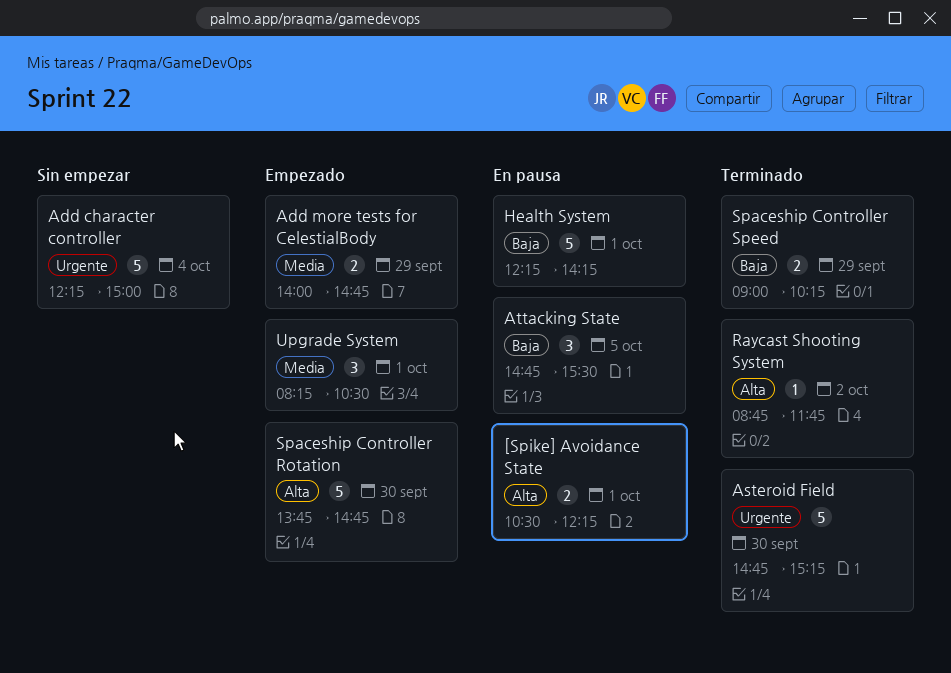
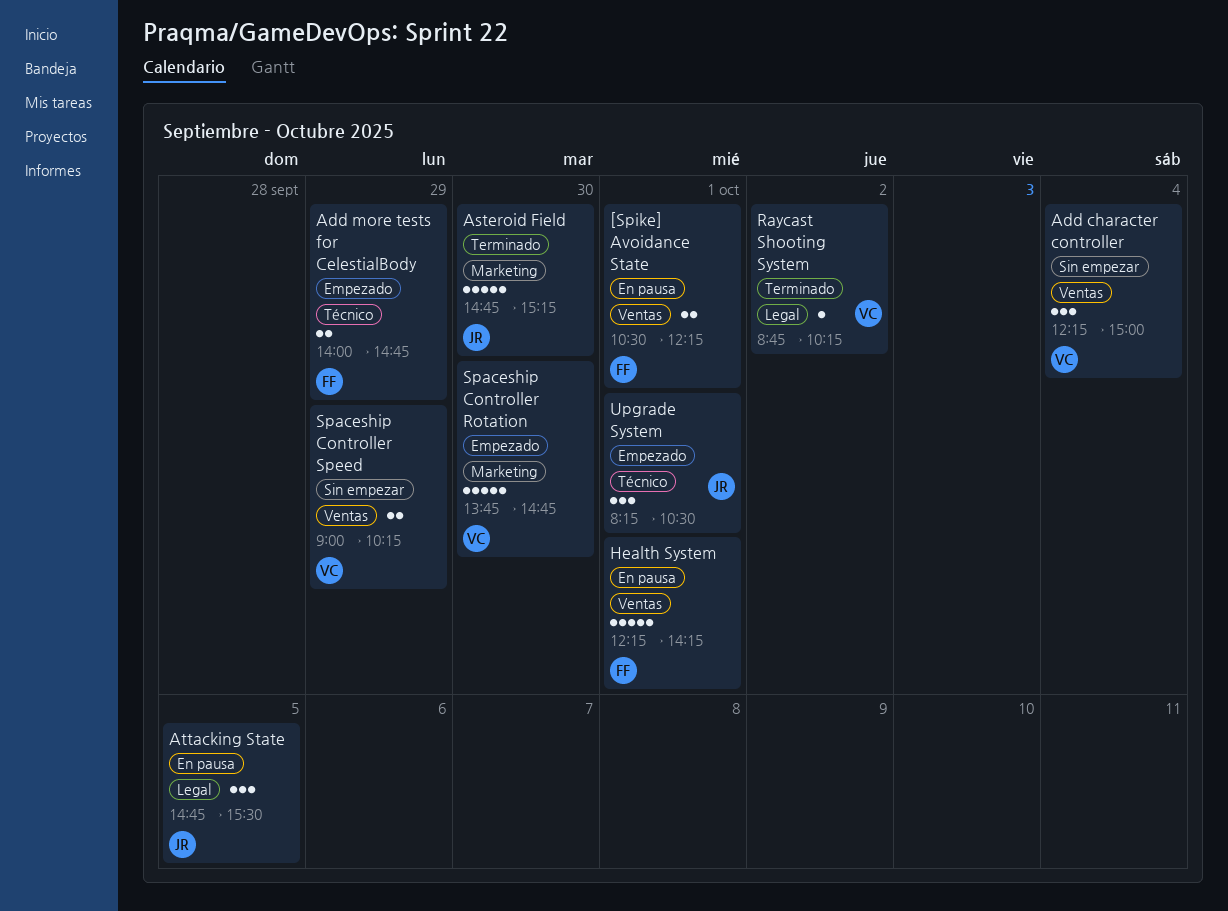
Add character controller, estimate: 5 -> 3
Raycast Shooting System, ends: 11:45 -> 10:15
Spaceship Controller Speed, status: Terminado -> Sin empezar

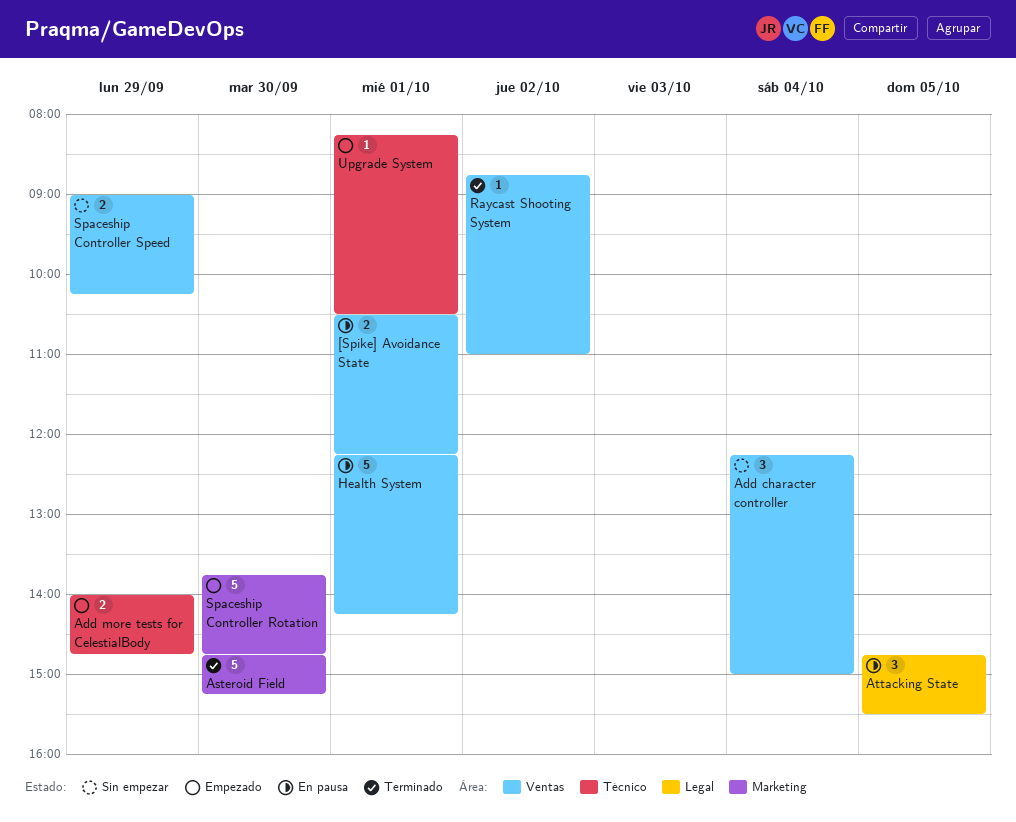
Raycast Shooting System, label: Legal -> Ventas
Raycast Shooting System, ends: 10:15 -> 11:00
Upgrade System, estimate: 3 -> 1

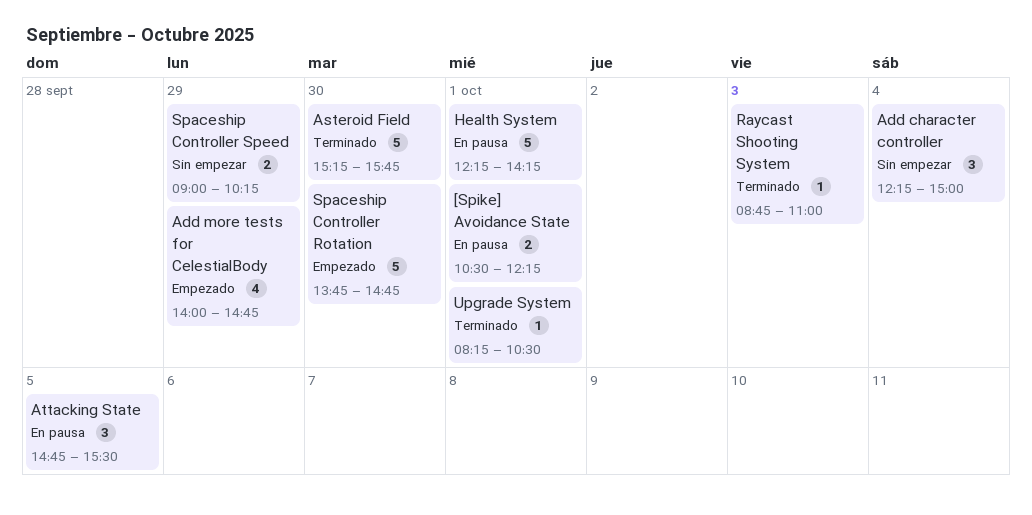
Add more tests for CelestialBody, estimate: 2 -> 4
Asteroid Field, begins: 14:45 -> 15:15
Asteroid Field, ends: 15:15 -> 15:45
Raycast Shooting System, day: Oct 2 -> Oct 3
Upgrade System, status: Empezado -> Terminado

